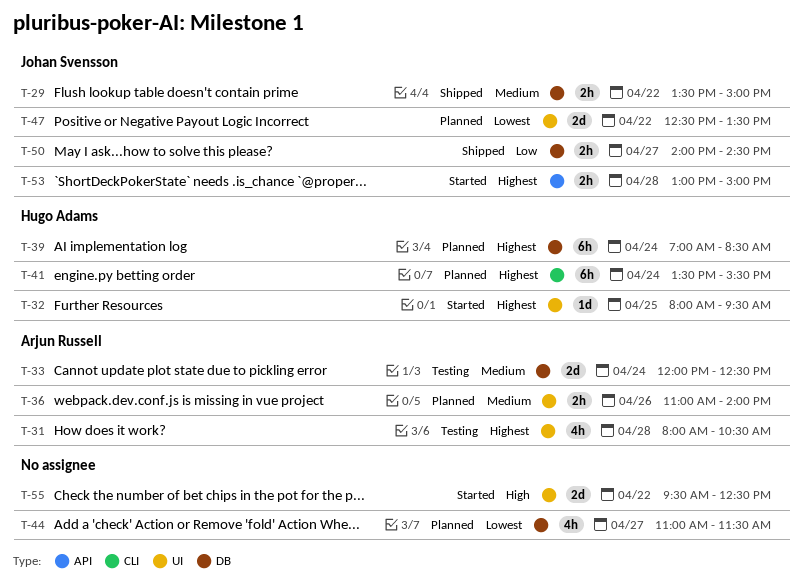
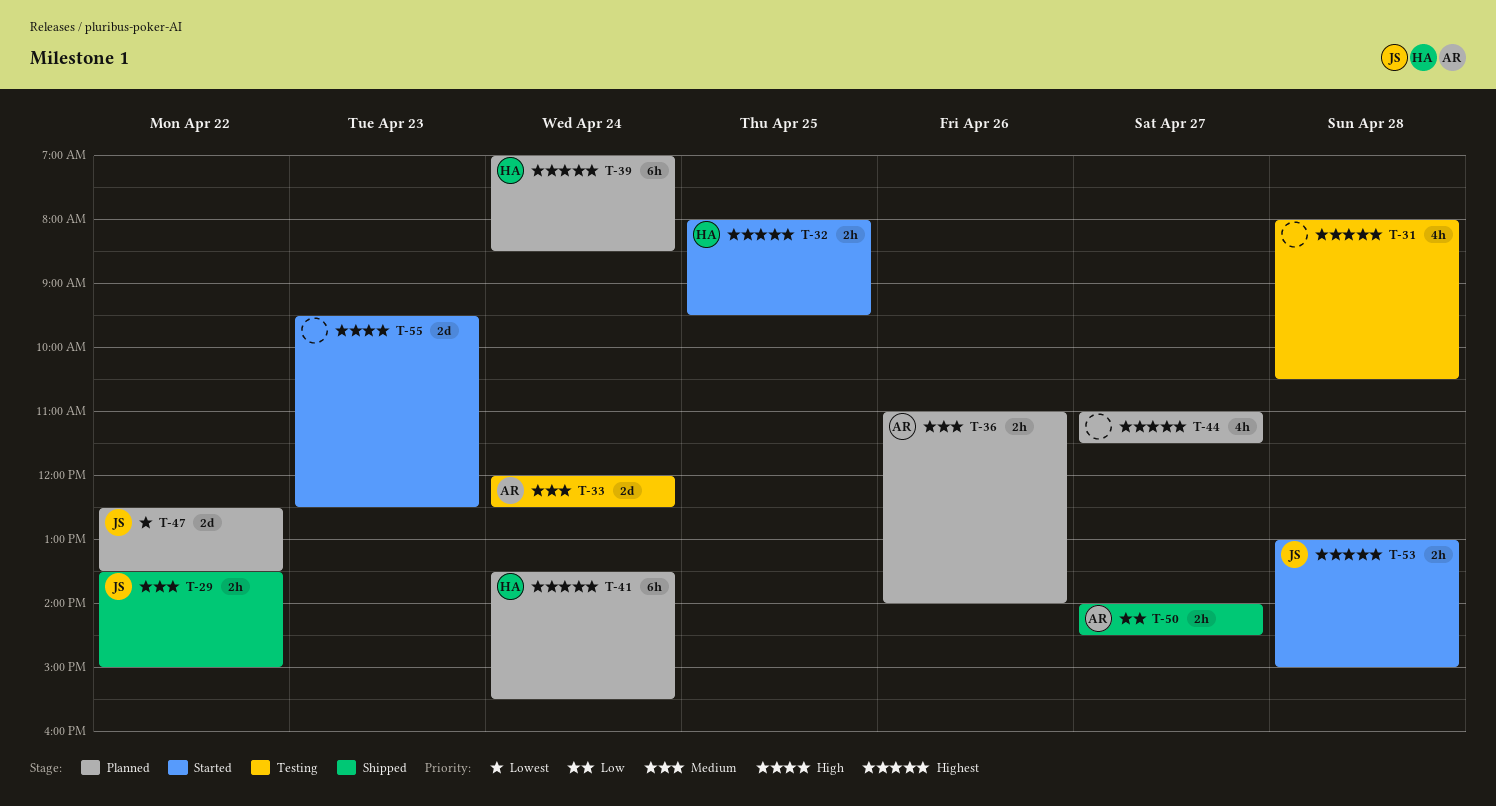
T-31, owner: Arjun Russell -> none
T-32, estimate: 1d -> 2h
T-44, priority: Lowest -> Highest
T-50, owner: Johan Svensson -> Arjun Russell
T-55, day: Apr 22 -> Apr 23

